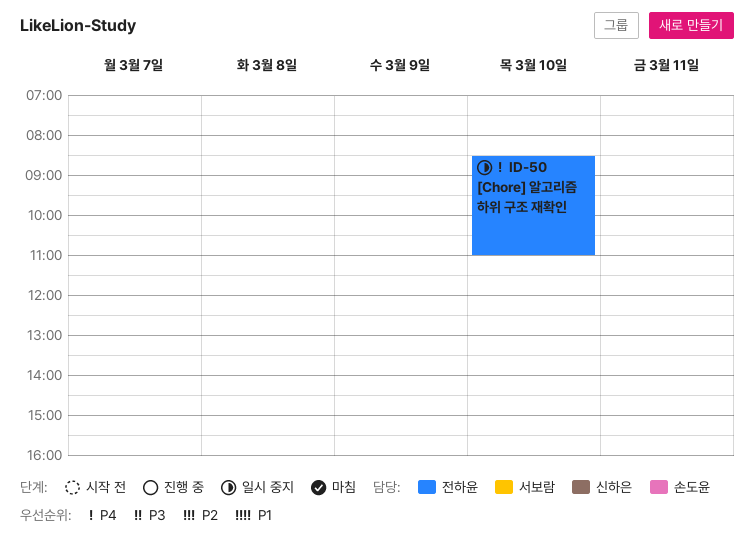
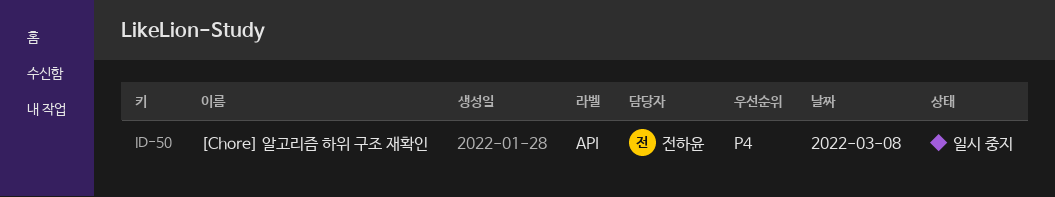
ID-50, day: Mar 10 -> Mar 8

